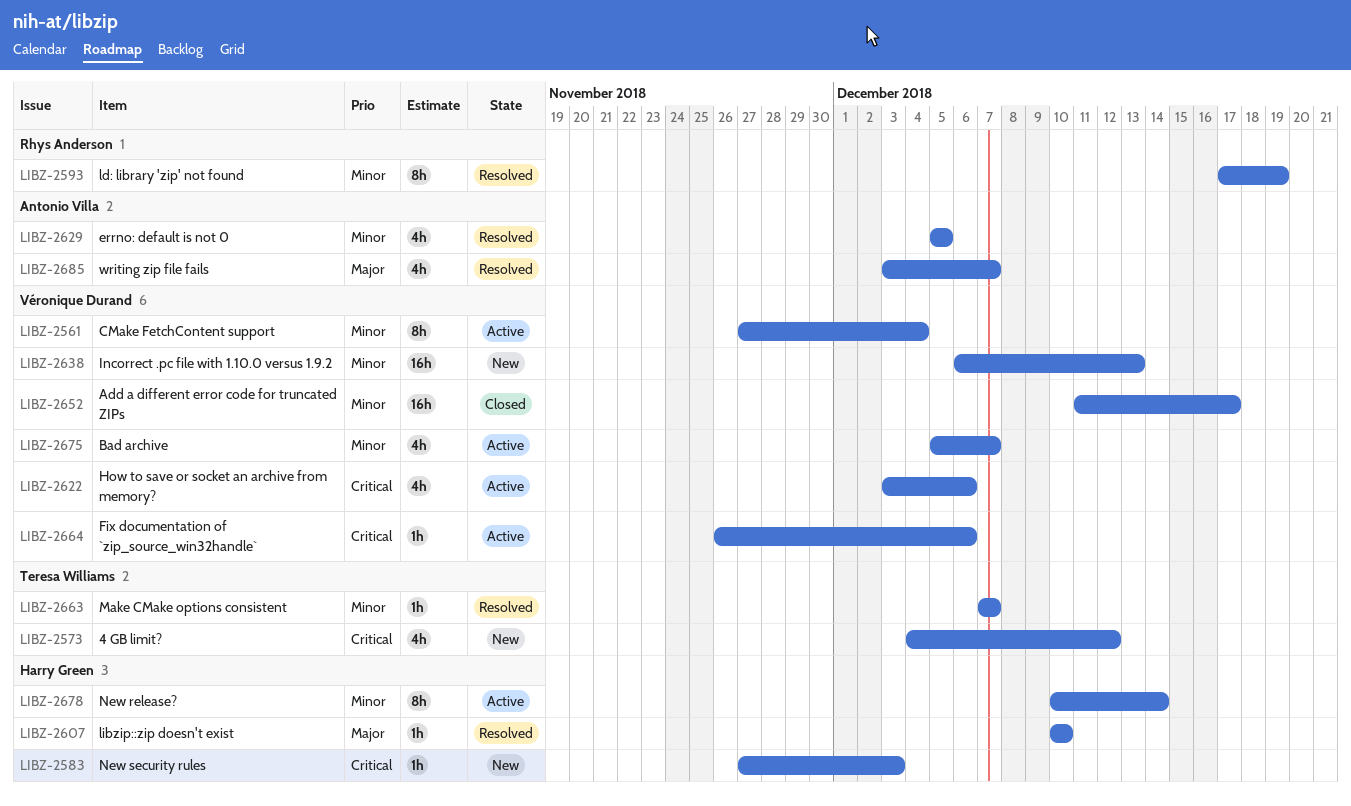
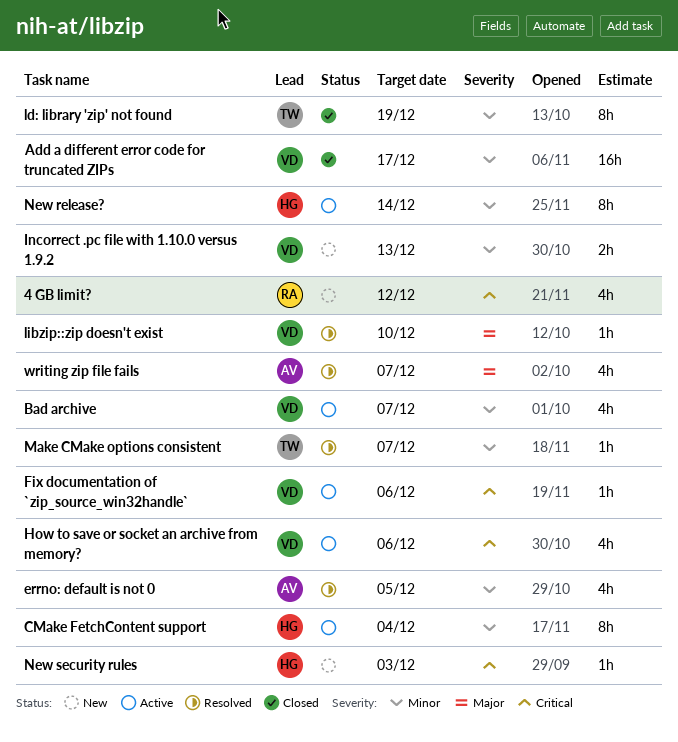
4 GB limit?, owner: Teresa Williams -> Rhys Anderson
CMake FetchContent support, owner: Véronique Durand -> Harry Green
Incorrect .pc file with 1.10.0 versus 1.9.2, estimate: 16h -> 2h
ld: library 'zip' not found, status: Resolved -> Closed
ld: library 'zip' not found, owner: Rhys Anderson -> Teresa Williams
libzip::zip doesn't exist, owner: Harry Green -> Véronique Durand

